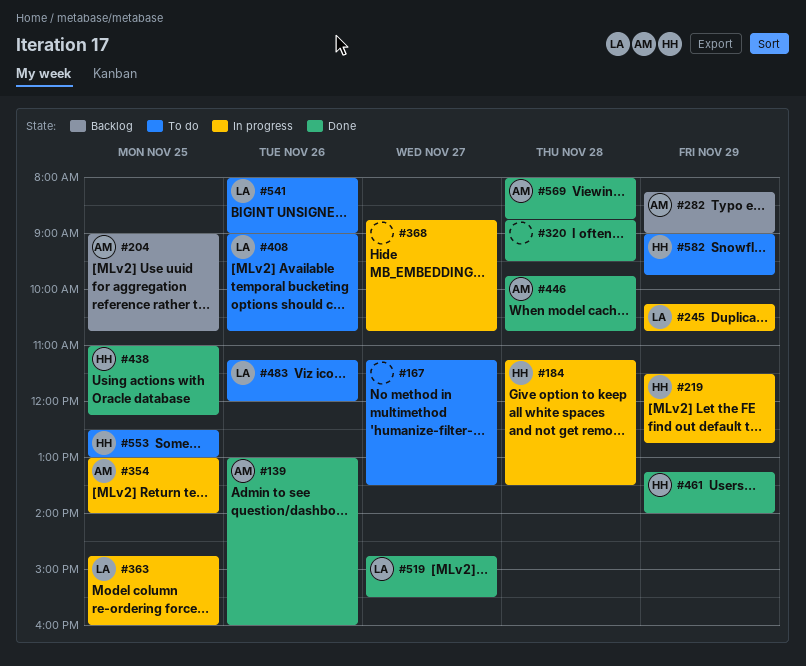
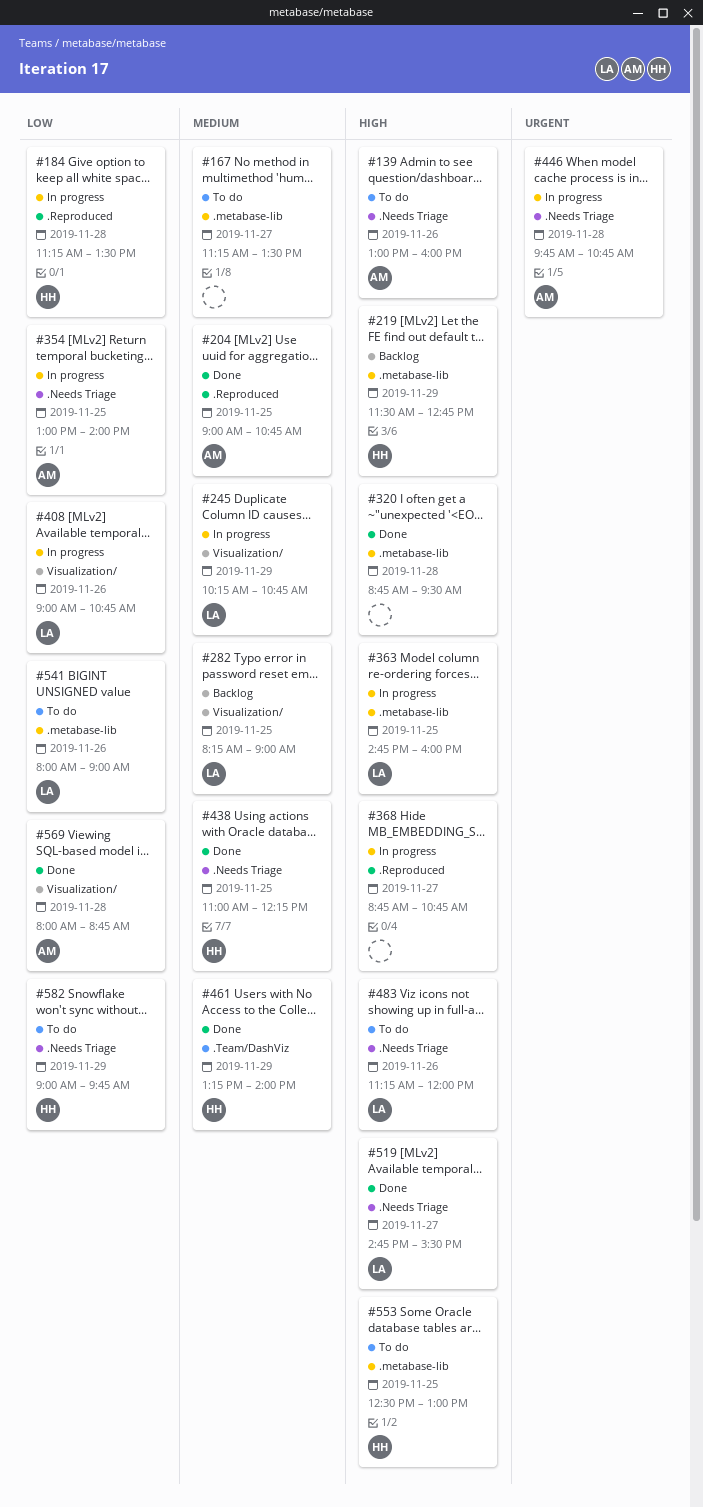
#139, status: Done -> To do
#204, status: Backlog -> Done
#219, status: In progress -> Backlog
#282, owner: AM -> LA
#282, day: Nov 29 -> Nov 25
#408, status: To do -> In progress
#446, status: Done -> In progress

